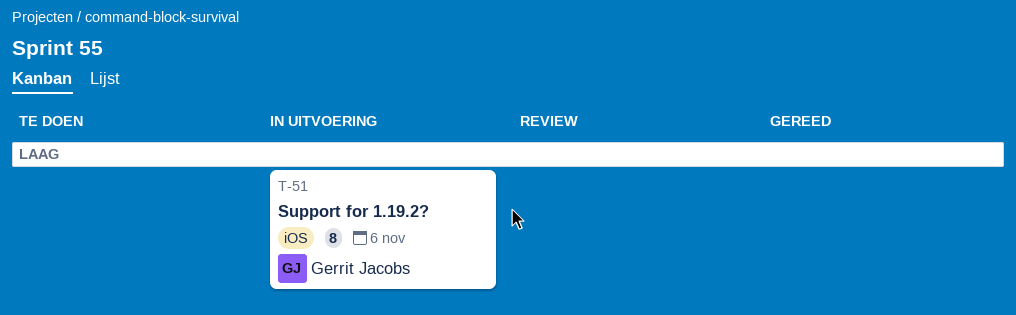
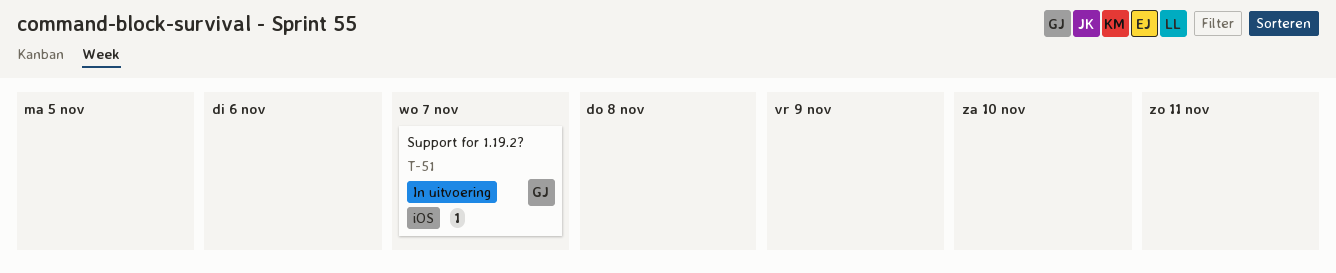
T-51, estimate: 8 -> 1
T-51, due: Nov 6 -> Nov 7

